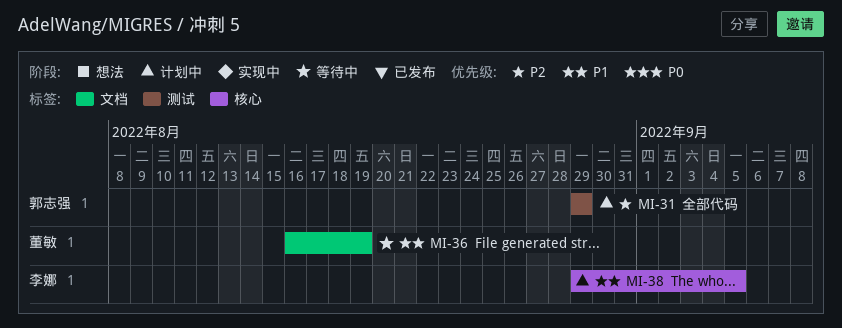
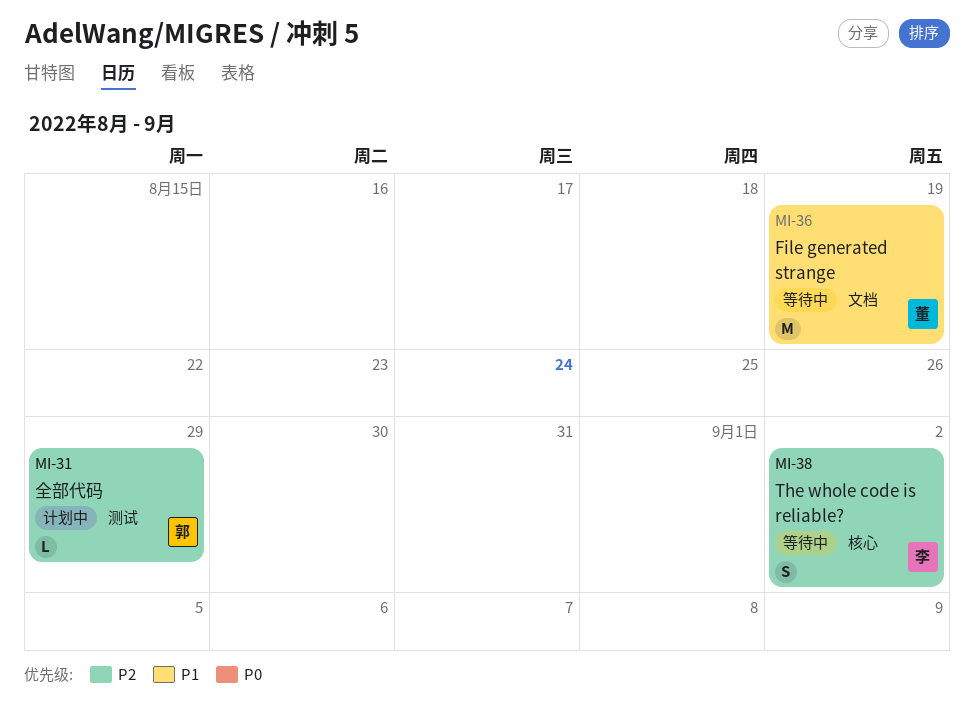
MI-38, status: 计划中 -> 等待中
MI-38, priority: P1 -> P2
MI-38, due: Sep 5 -> Sep 2

